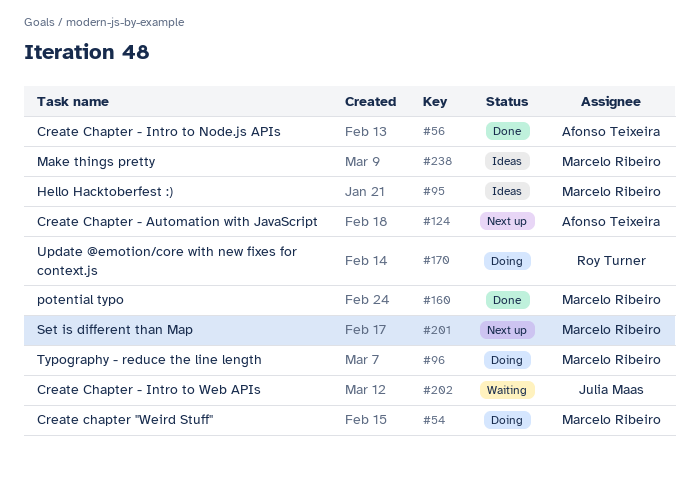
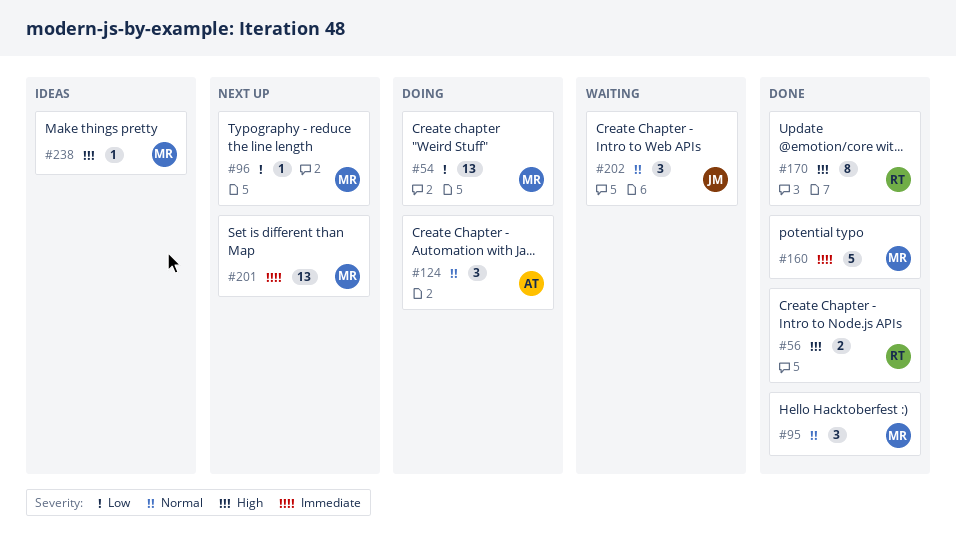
#56, owner: Afonso Teixeira -> Roy Turner
#95, status: Ideas -> Done
#96, status: Doing -> Next up
#124, status: Next up -> Doing
#170, status: Doing -> Done

